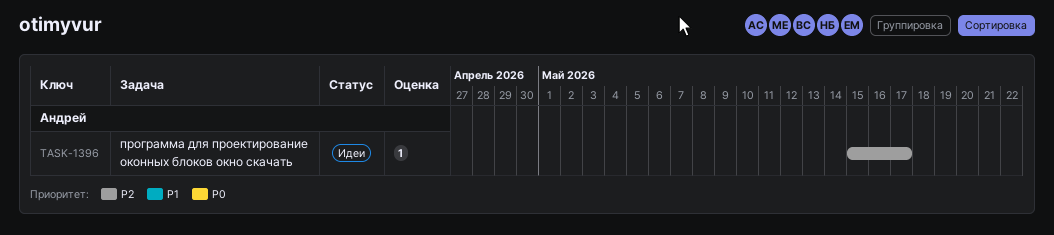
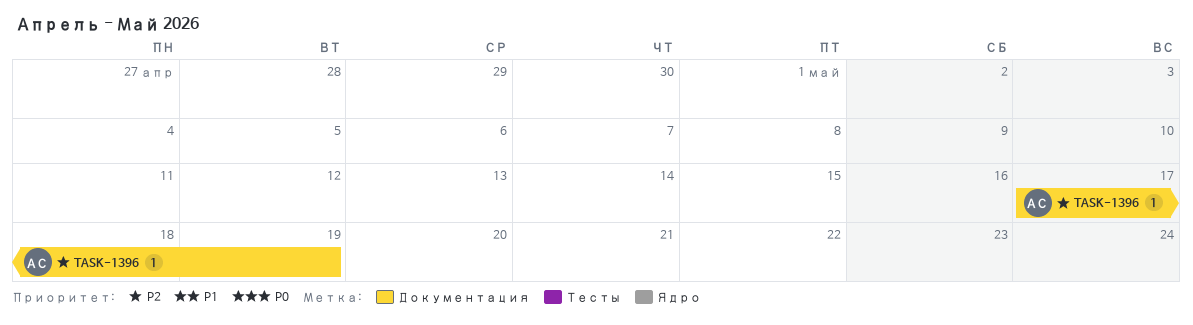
TASK-1396, start: May 15 -> May 17
TASK-1396, due: May 17 -> May 19

